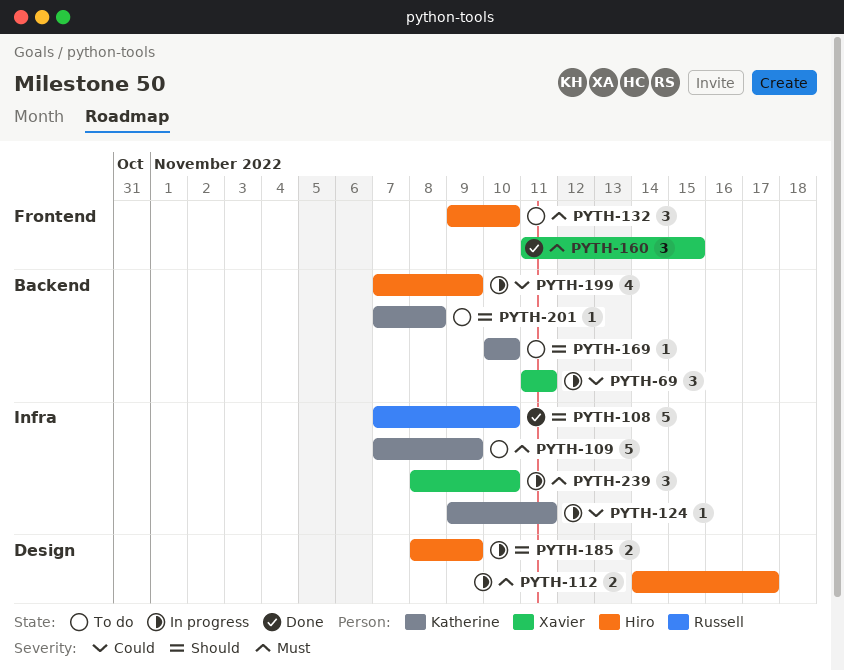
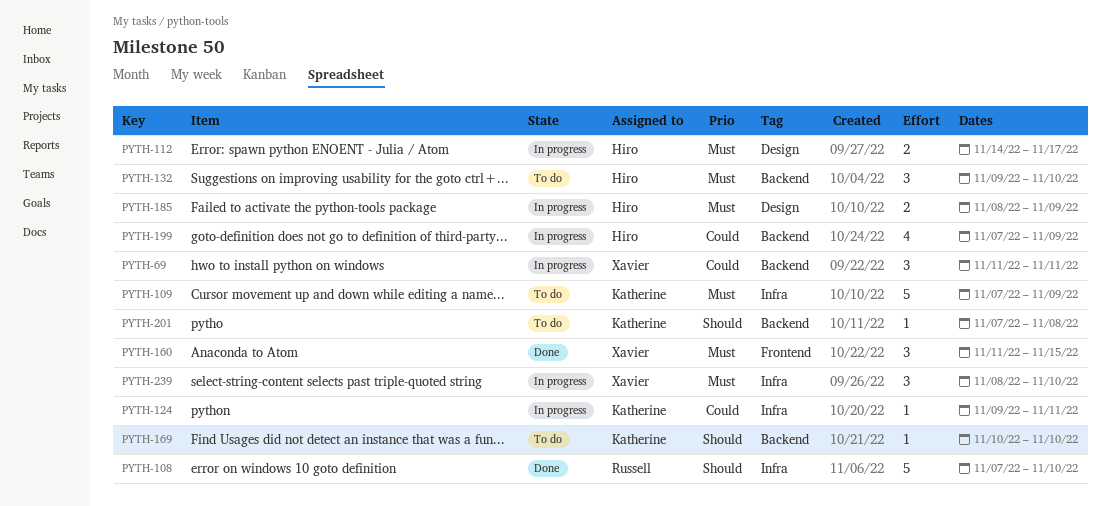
PYTH-132, label: Frontend -> Backend
PYTH-185, priority: Should -> Must

